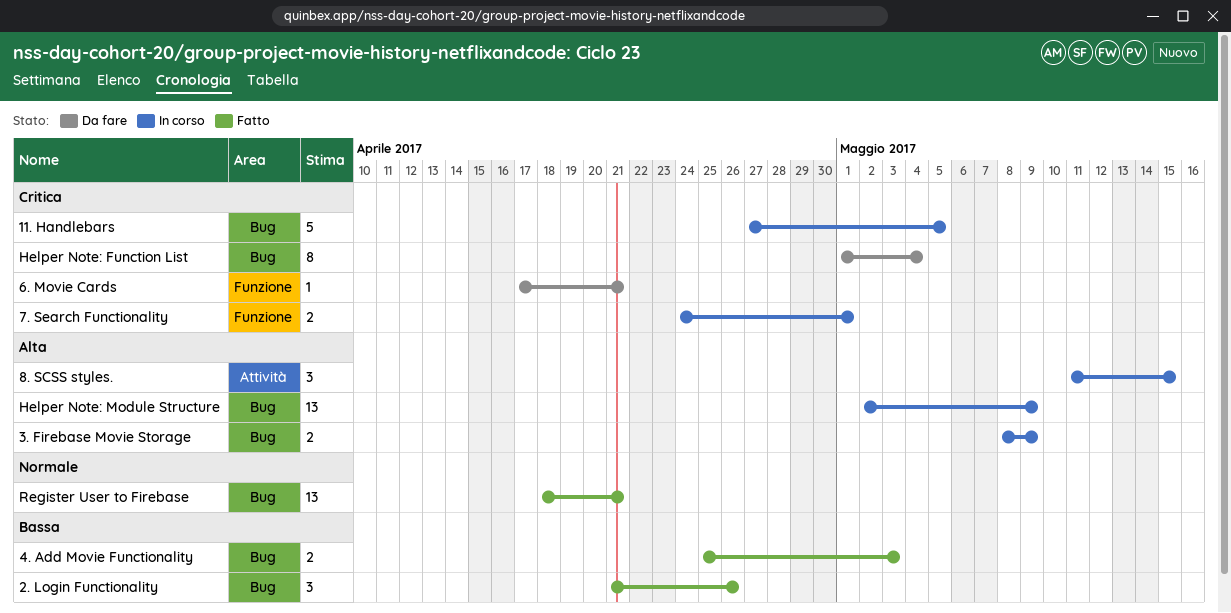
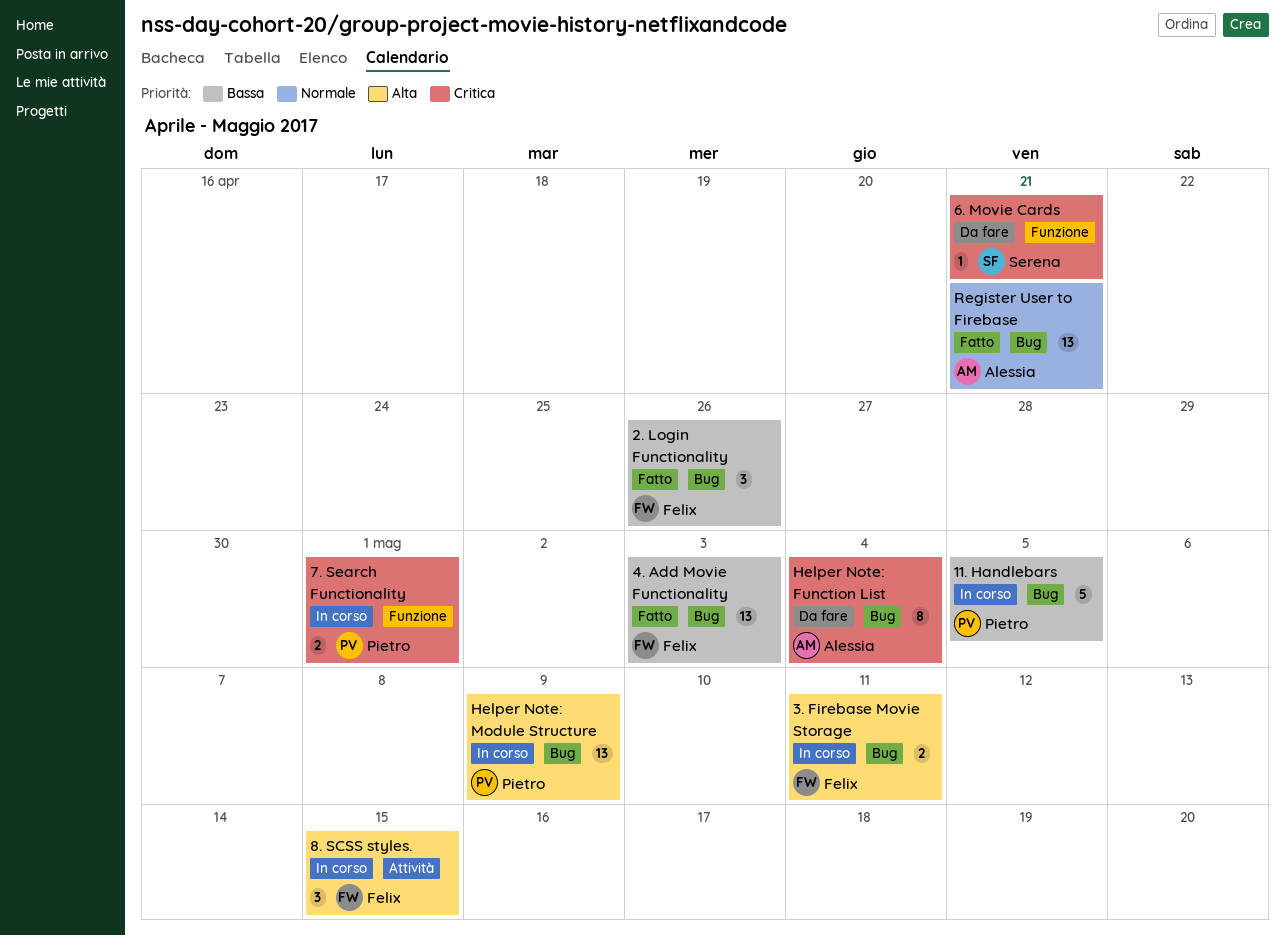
11. Handlebars, priority: Critica -> Bassa
3. Firebase Movie Storage, due: May 9 -> May 11
4. Add Movie Functionality, estimate: 2 -> 13

